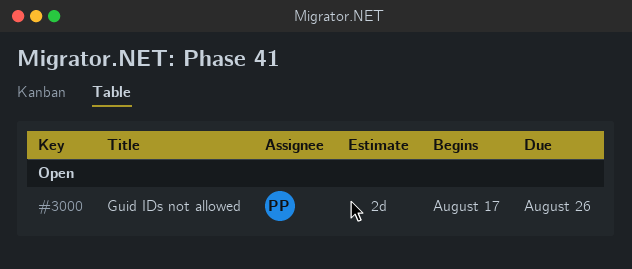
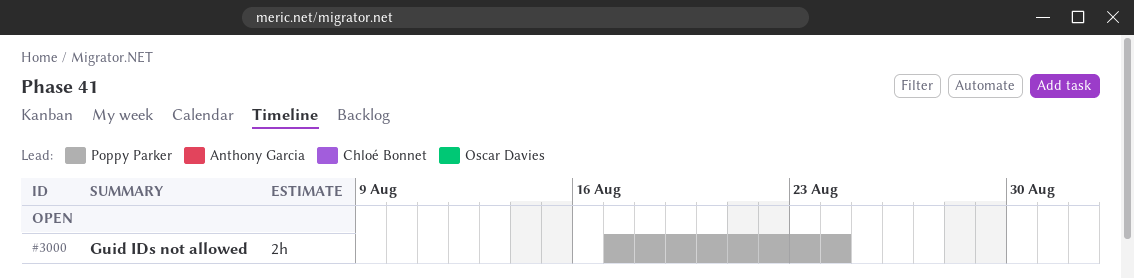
#3000, estimate: 2d -> 2h
#3000, due: Aug 26 -> Aug 24

